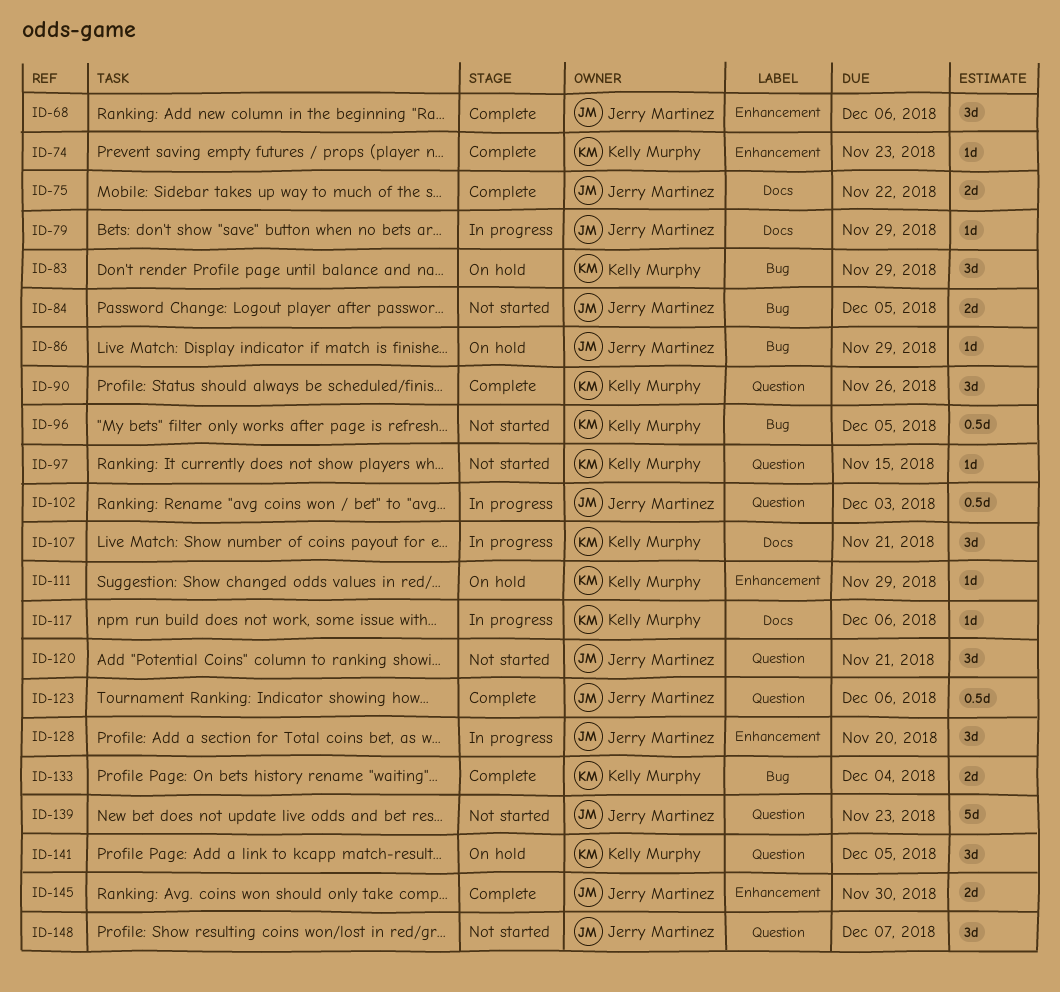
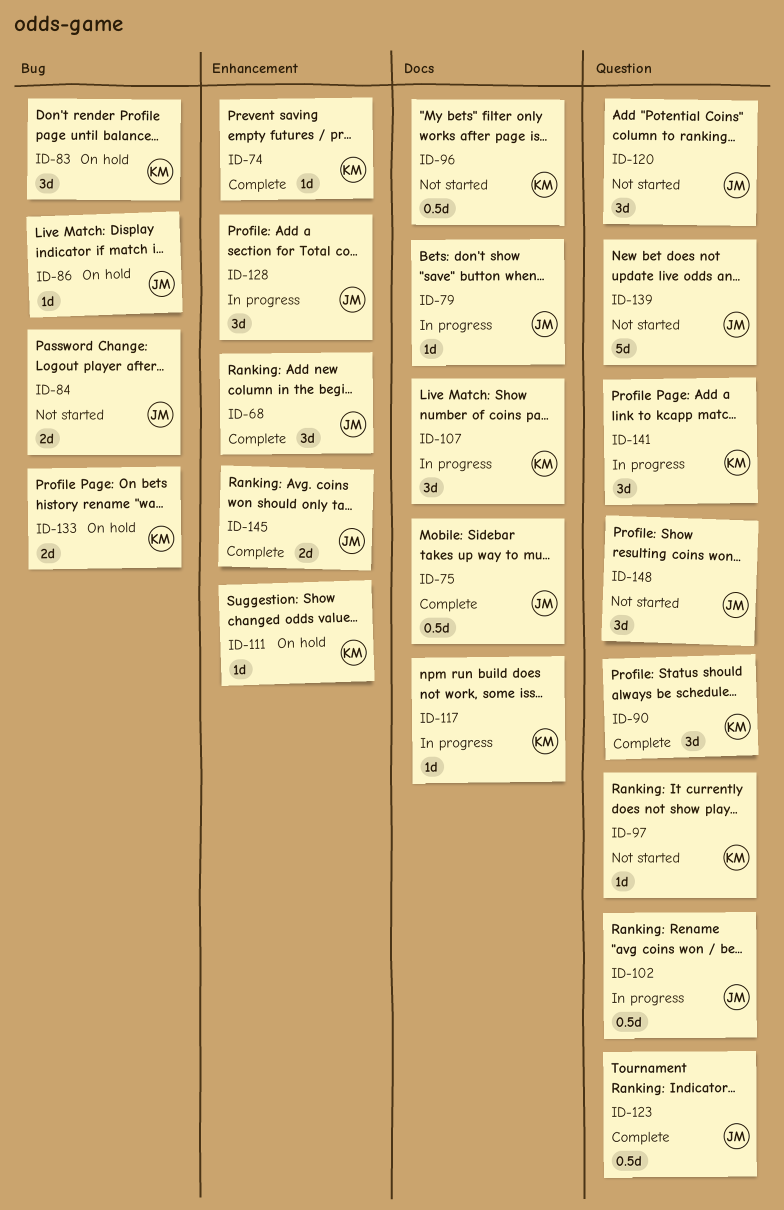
ID-75, estimate: 2d -> 0.5d
ID-96, label: Bug -> Docs
ID-133, status: Complete -> On hold
ID-141, status: On hold -> In progress

